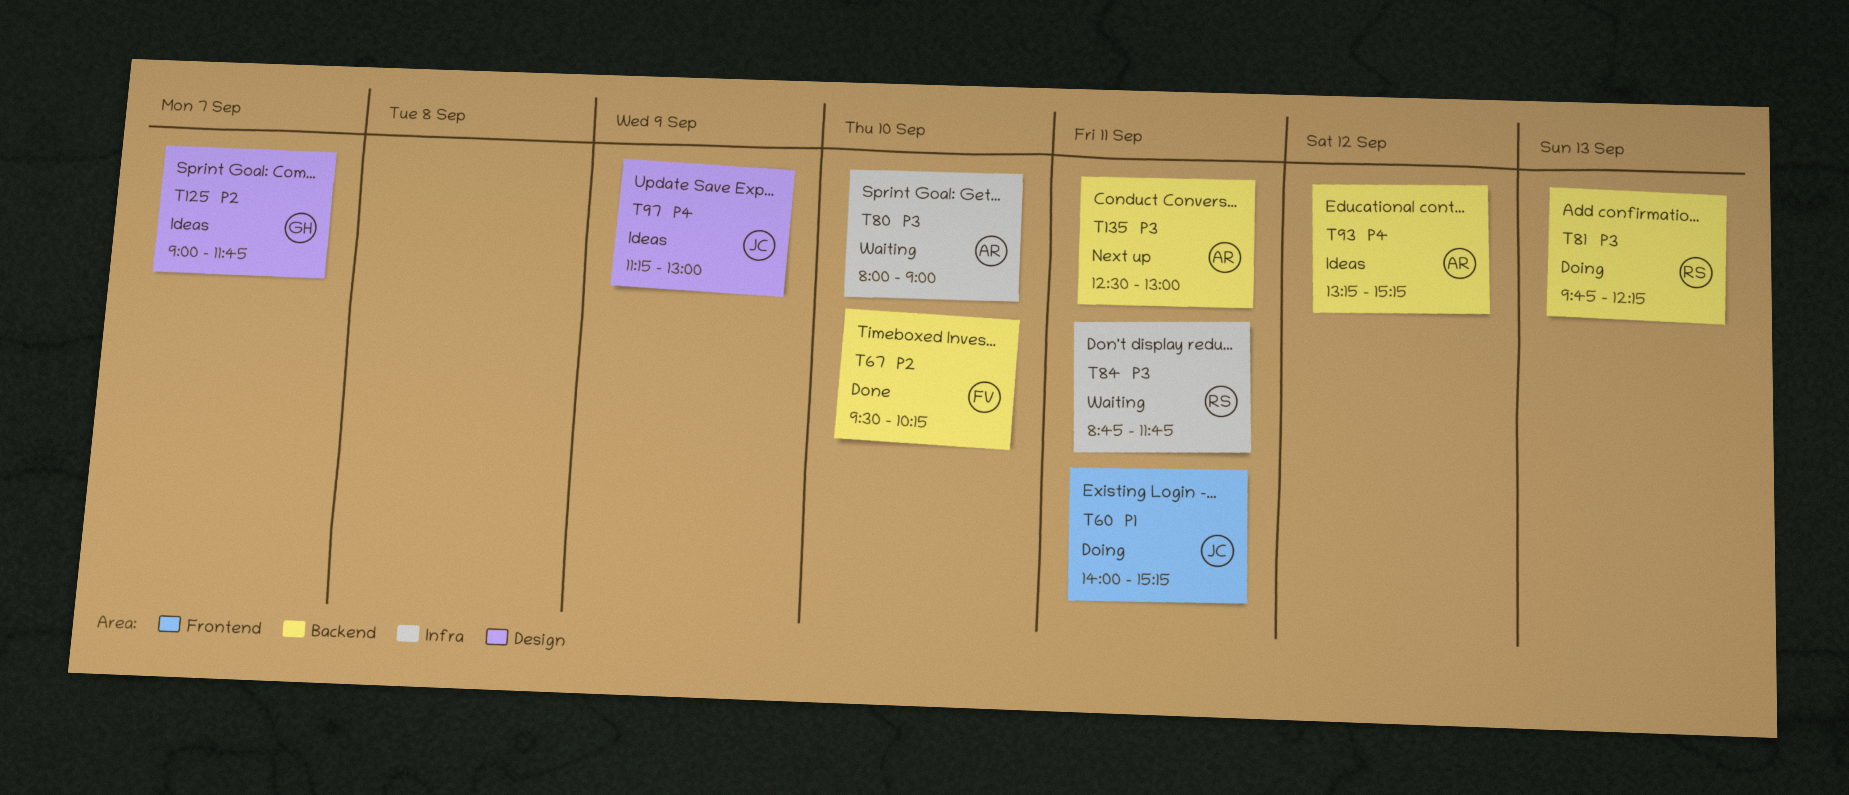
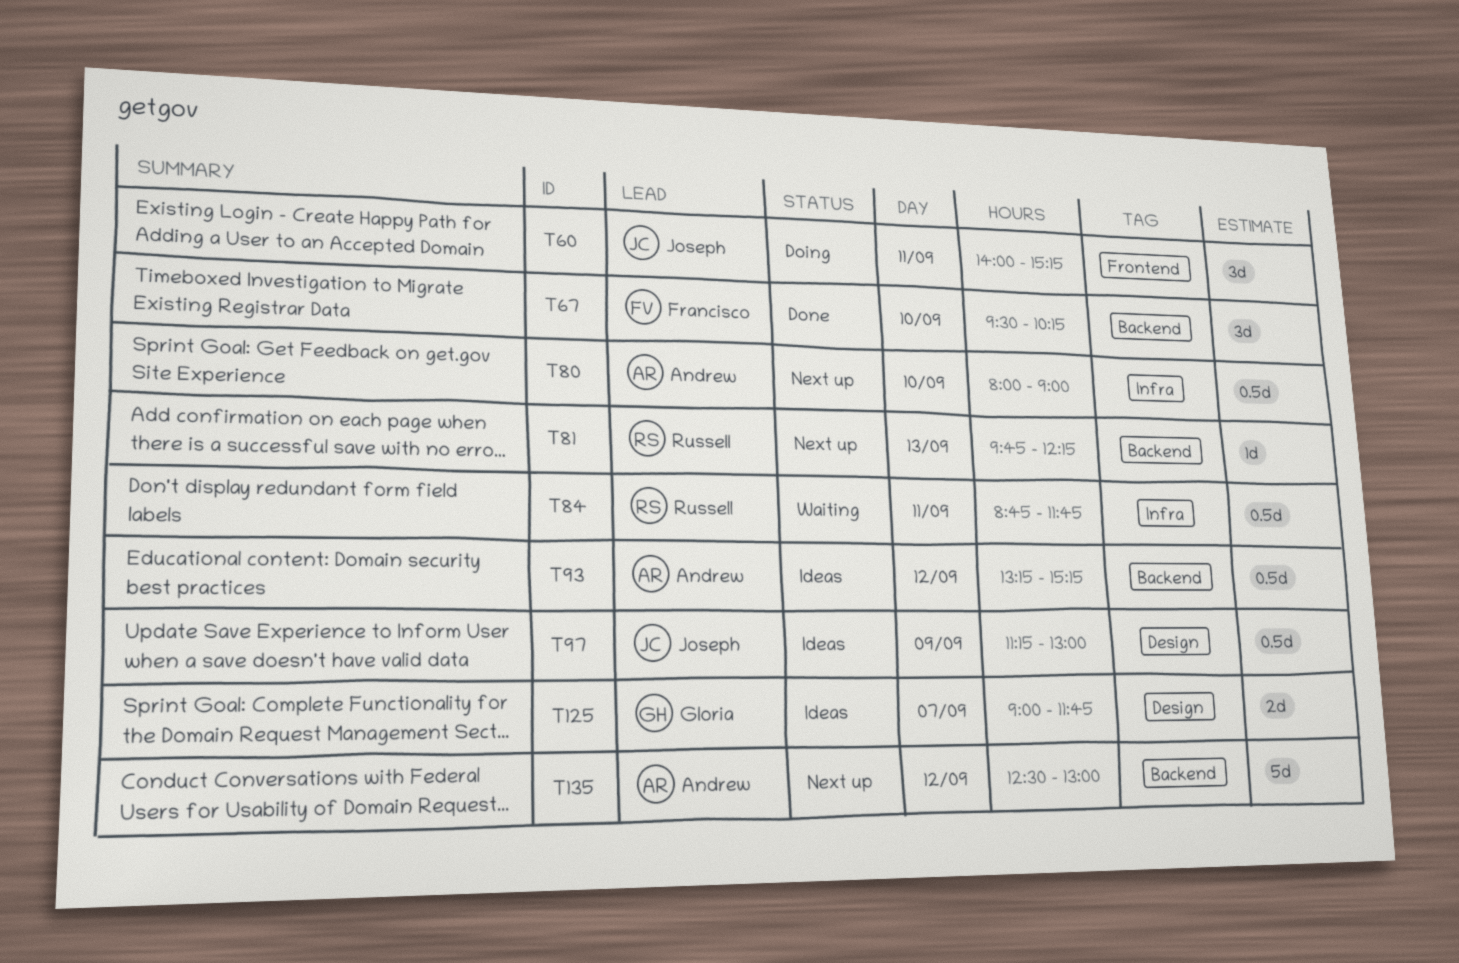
T80, status: Waiting -> Next up
T81, status: Doing -> Next up
T135, day: Sep 11 -> Sep 12

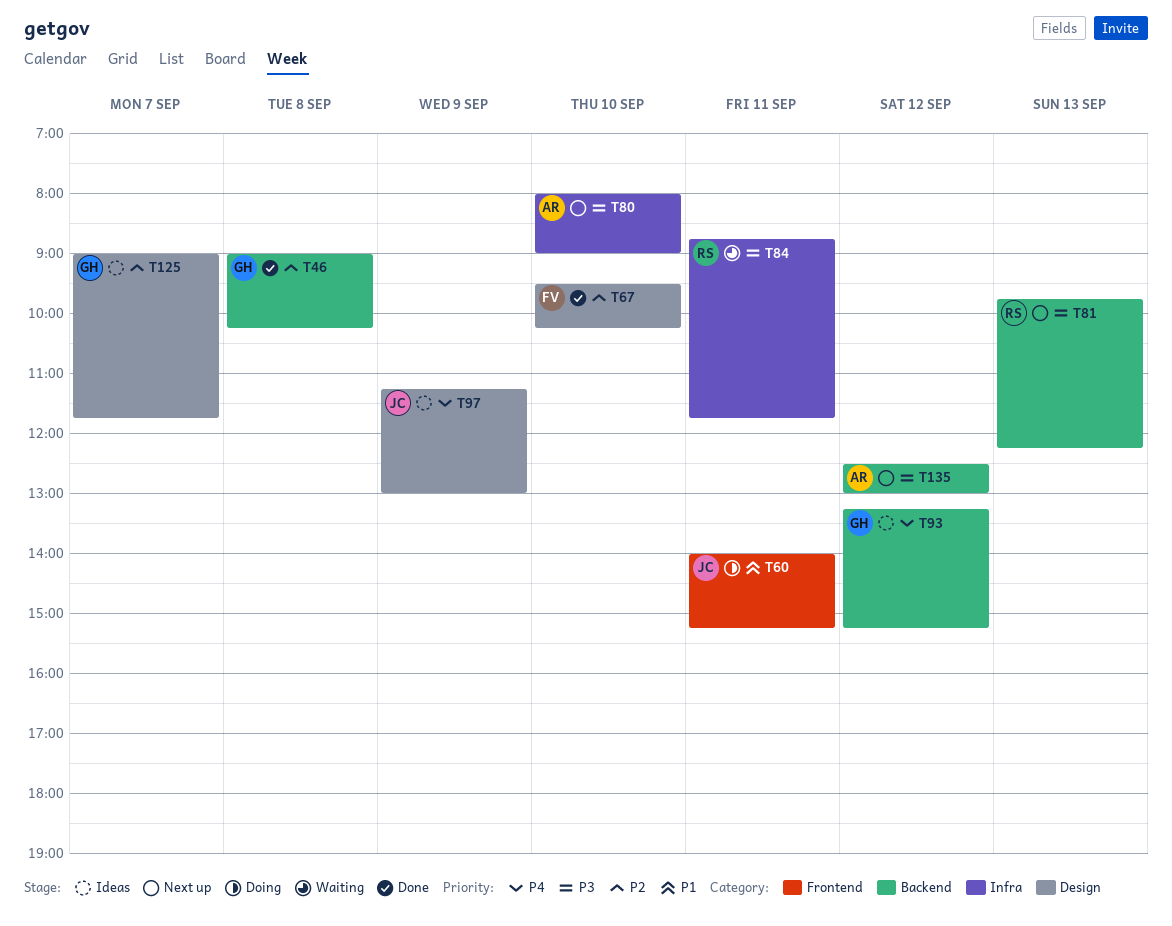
T46: none -> present
T67, label: Backend -> Design
T93, owner: Andrew -> Gloria

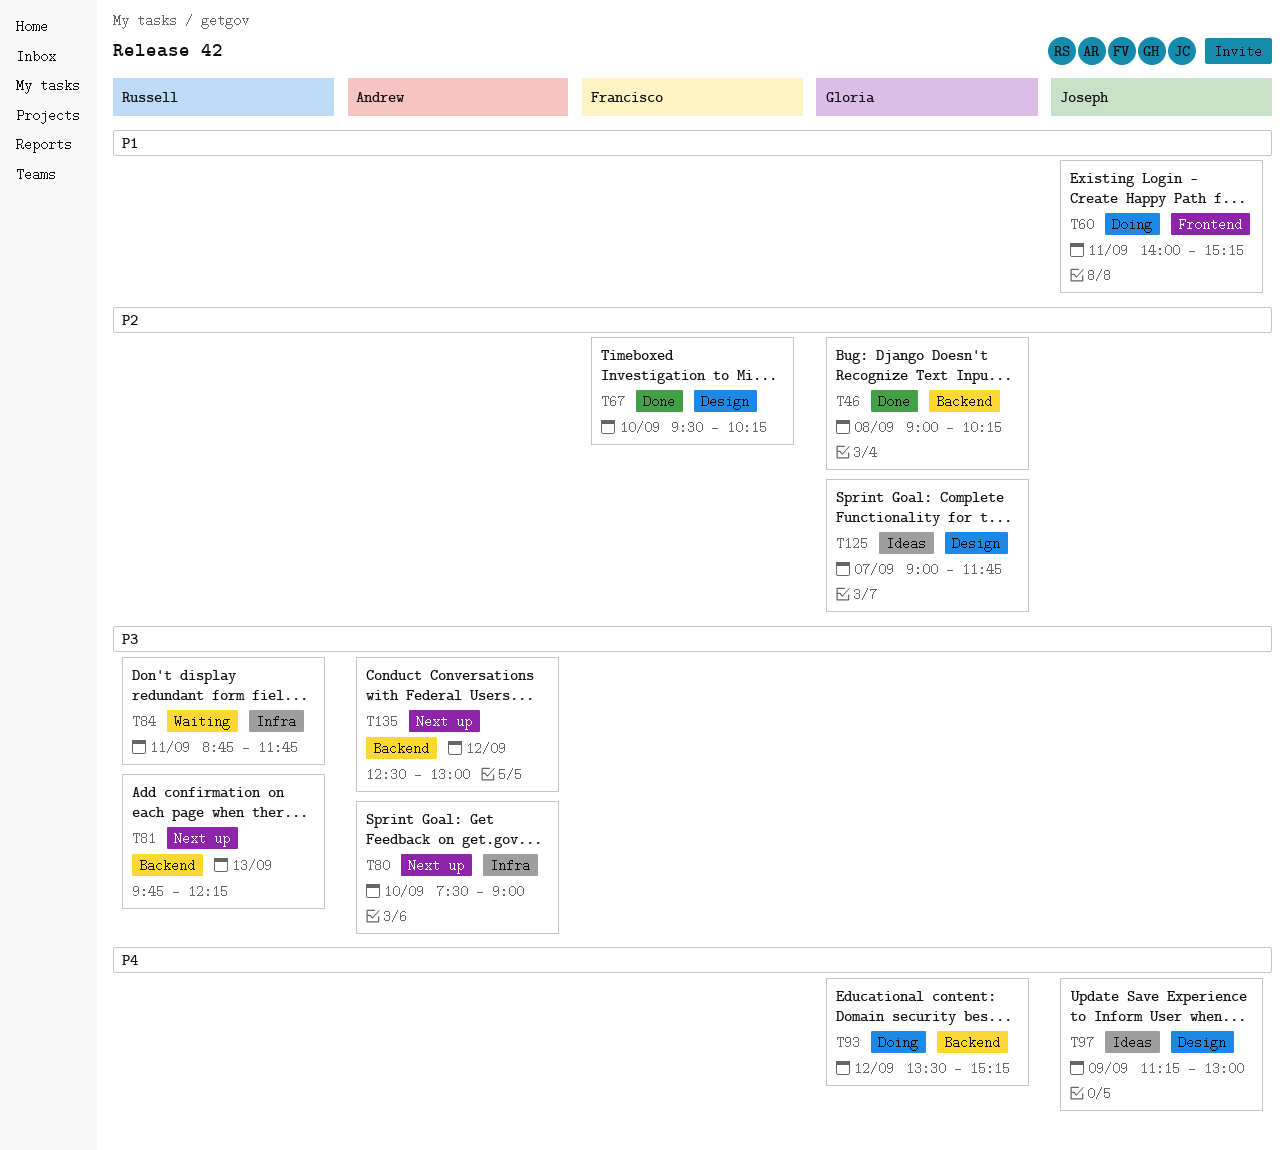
T80, begins: 08:00 -> 07:30
T93, status: Ideas -> Doing
T93, begins: 13:15 -> 13:30

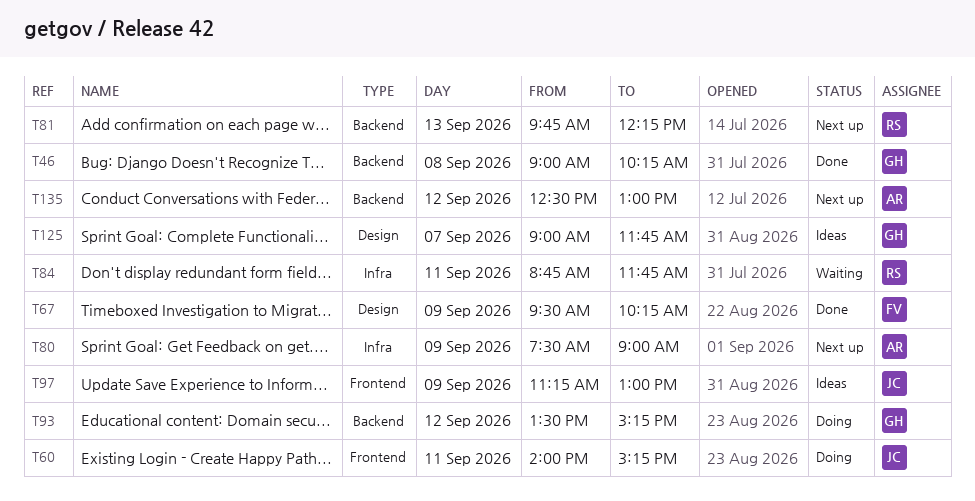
T67, day: Sep 10 -> Sep 9
T80, day: Sep 10 -> Sep 9
T97, label: Design -> Frontend

